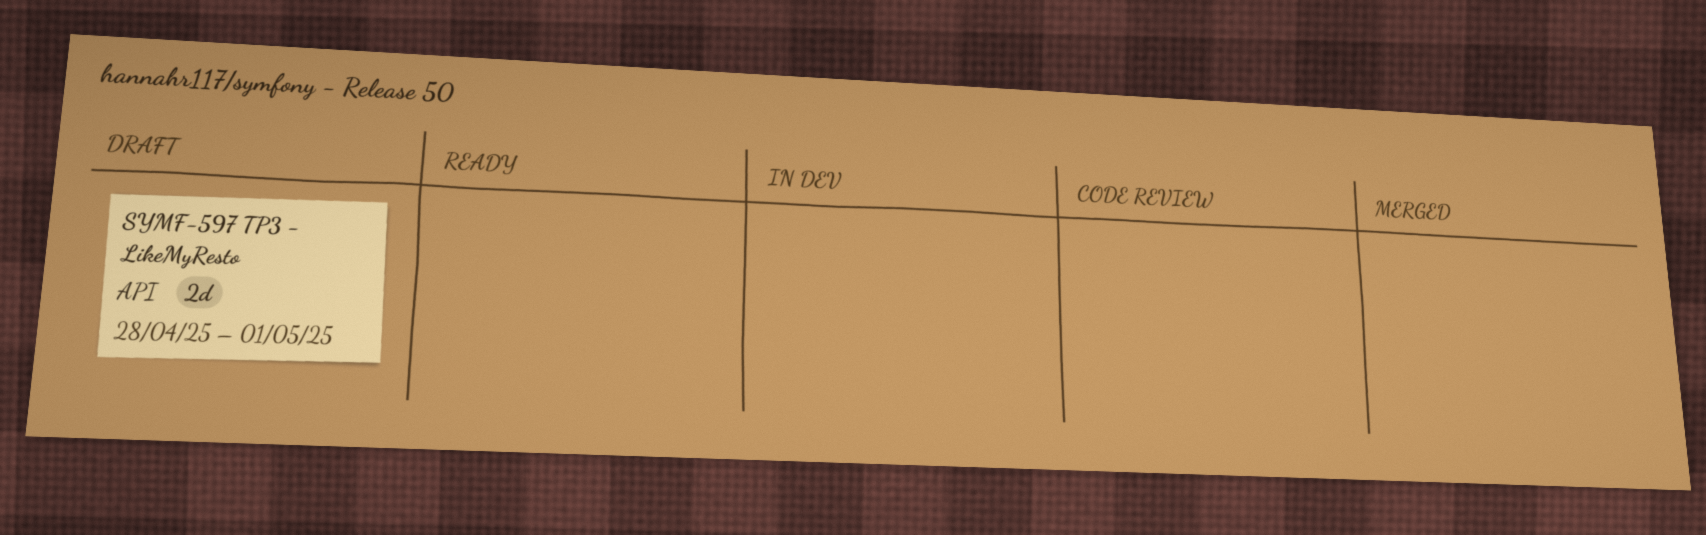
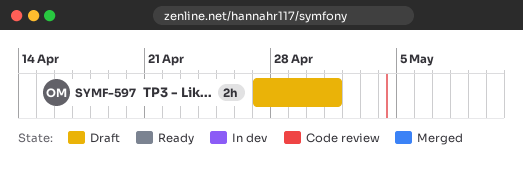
SYMF-597, estimate: 2d -> 2h
SYMF-597, start: Apr 28 -> Apr 27

